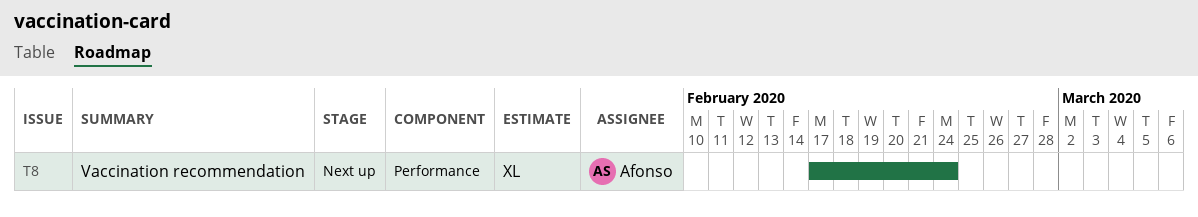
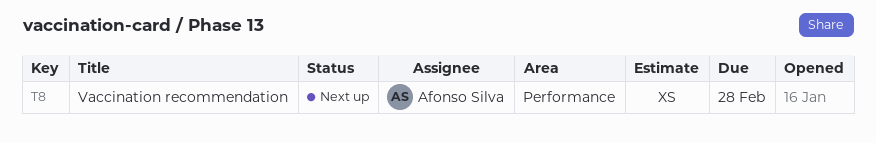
T8, estimate: XL -> XS
T8, due: Feb 24 -> Feb 28

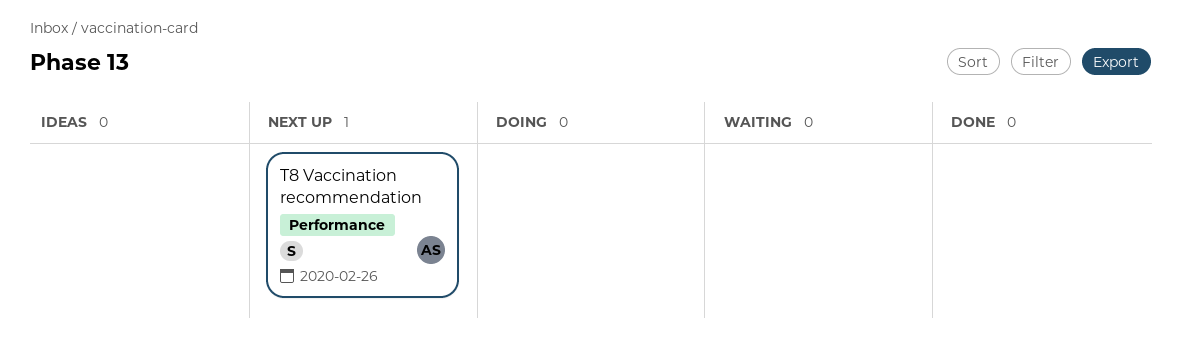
T8, estimate: XS -> S
T8, due: Feb 28 -> Feb 26

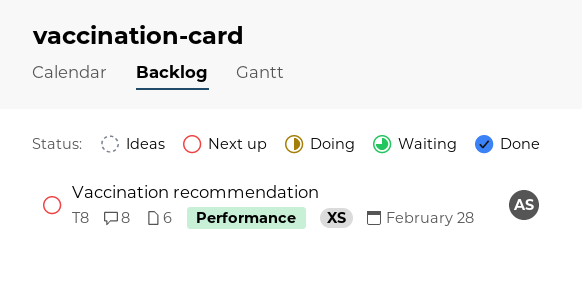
T8, estimate: S -> XS
T8, due: Feb 26 -> Feb 28

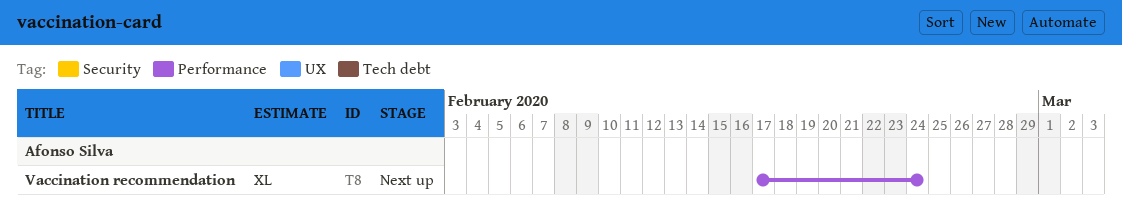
T8, estimate: XS -> XL
T8, due: Feb 28 -> Feb 24

